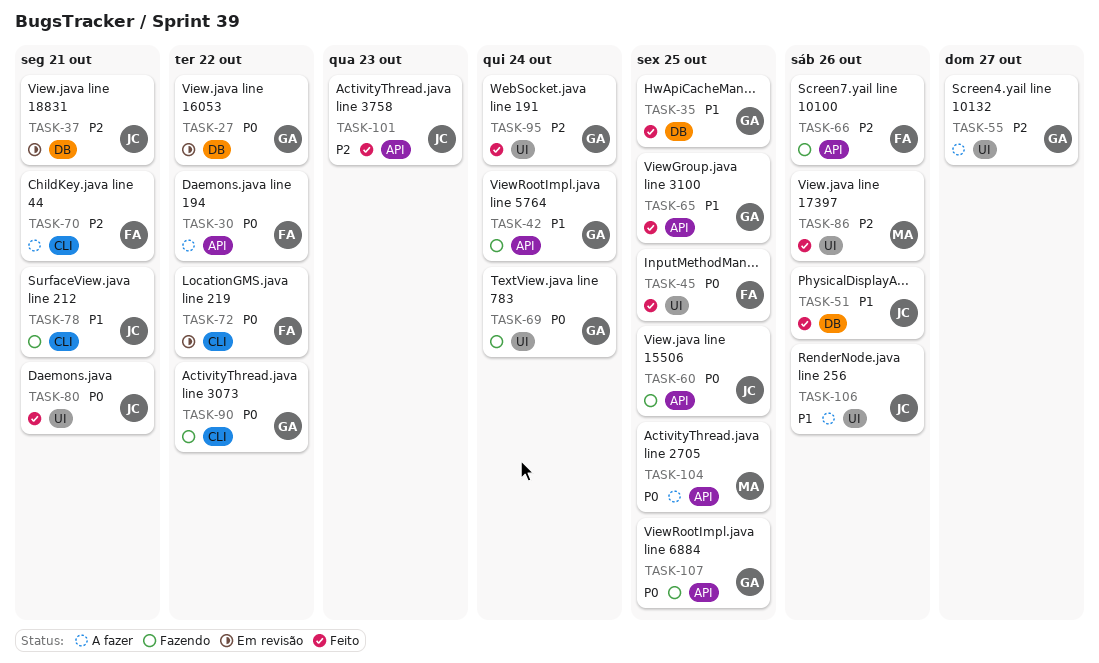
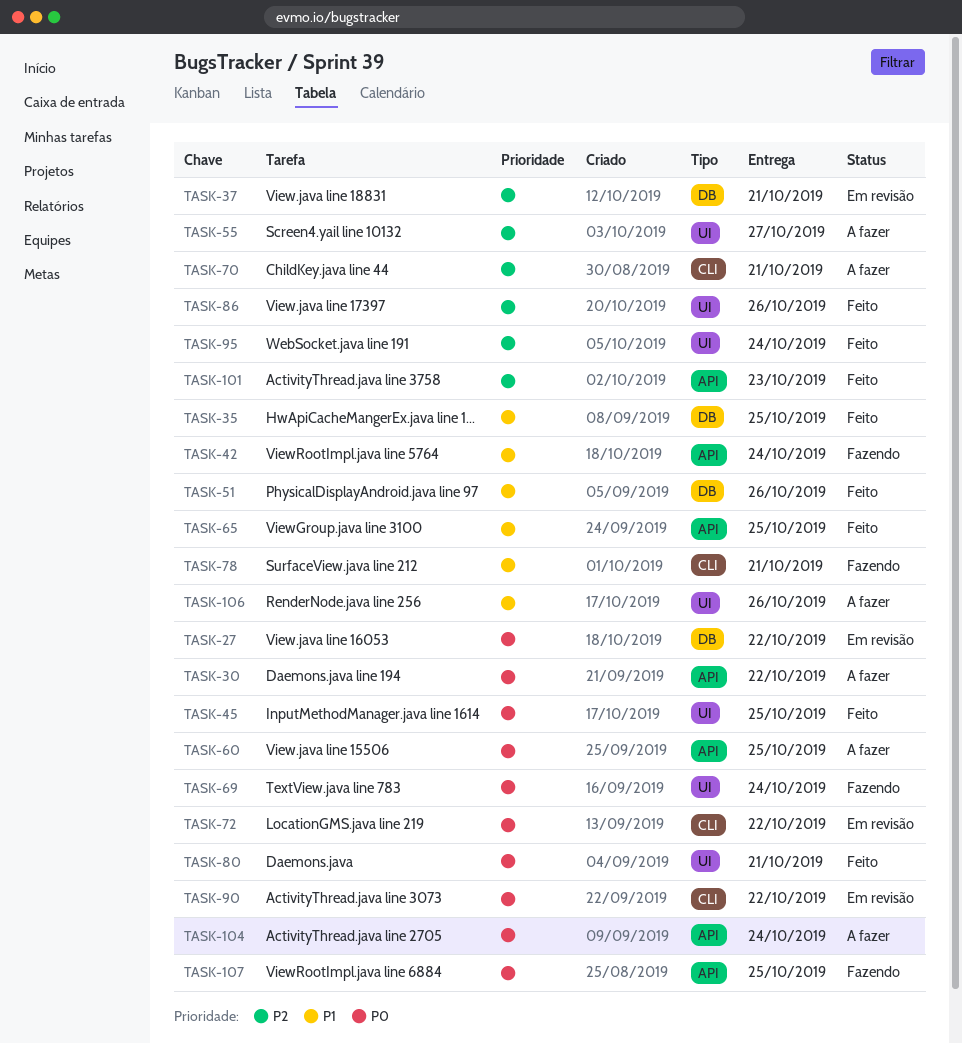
TASK-60, status: Fazendo -> A fazer
TASK-66: present -> none
TASK-90, status: Fazendo -> Em revisão
TASK-104, due: Oct 25 -> Oct 24

